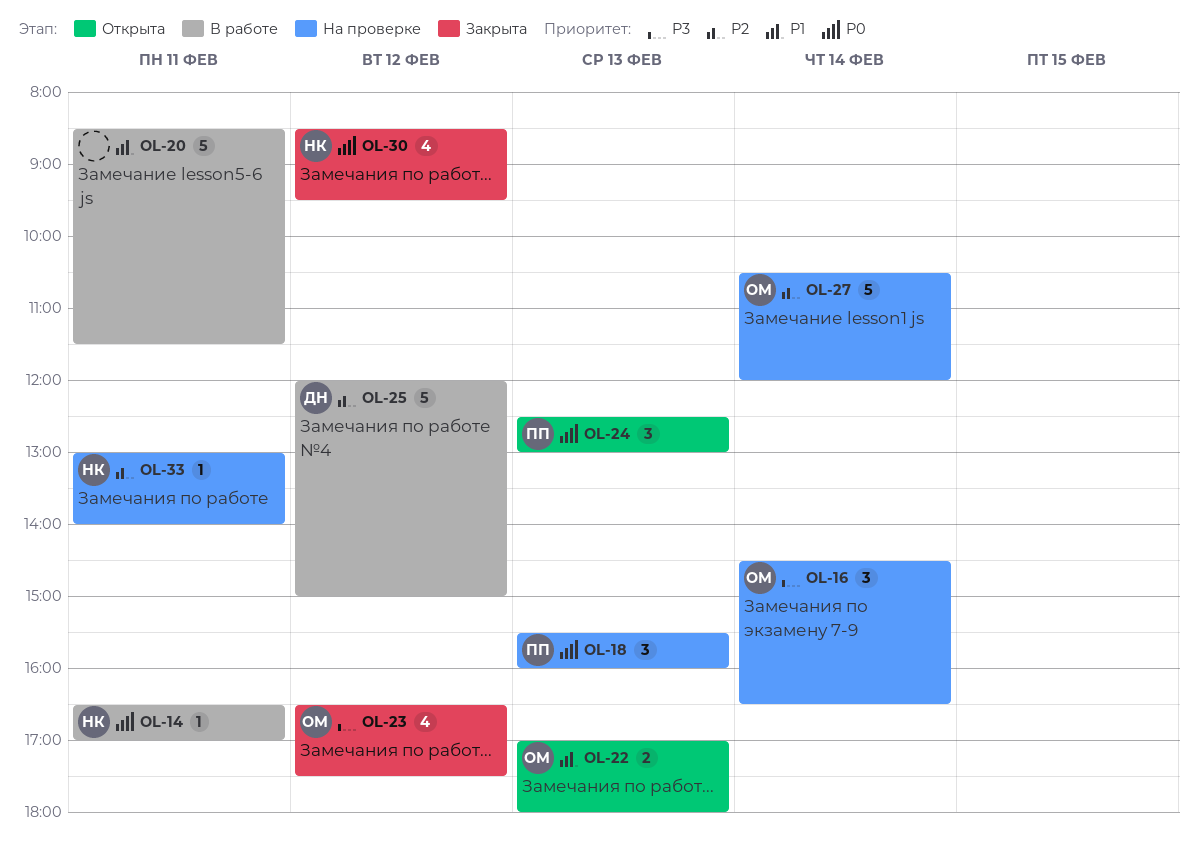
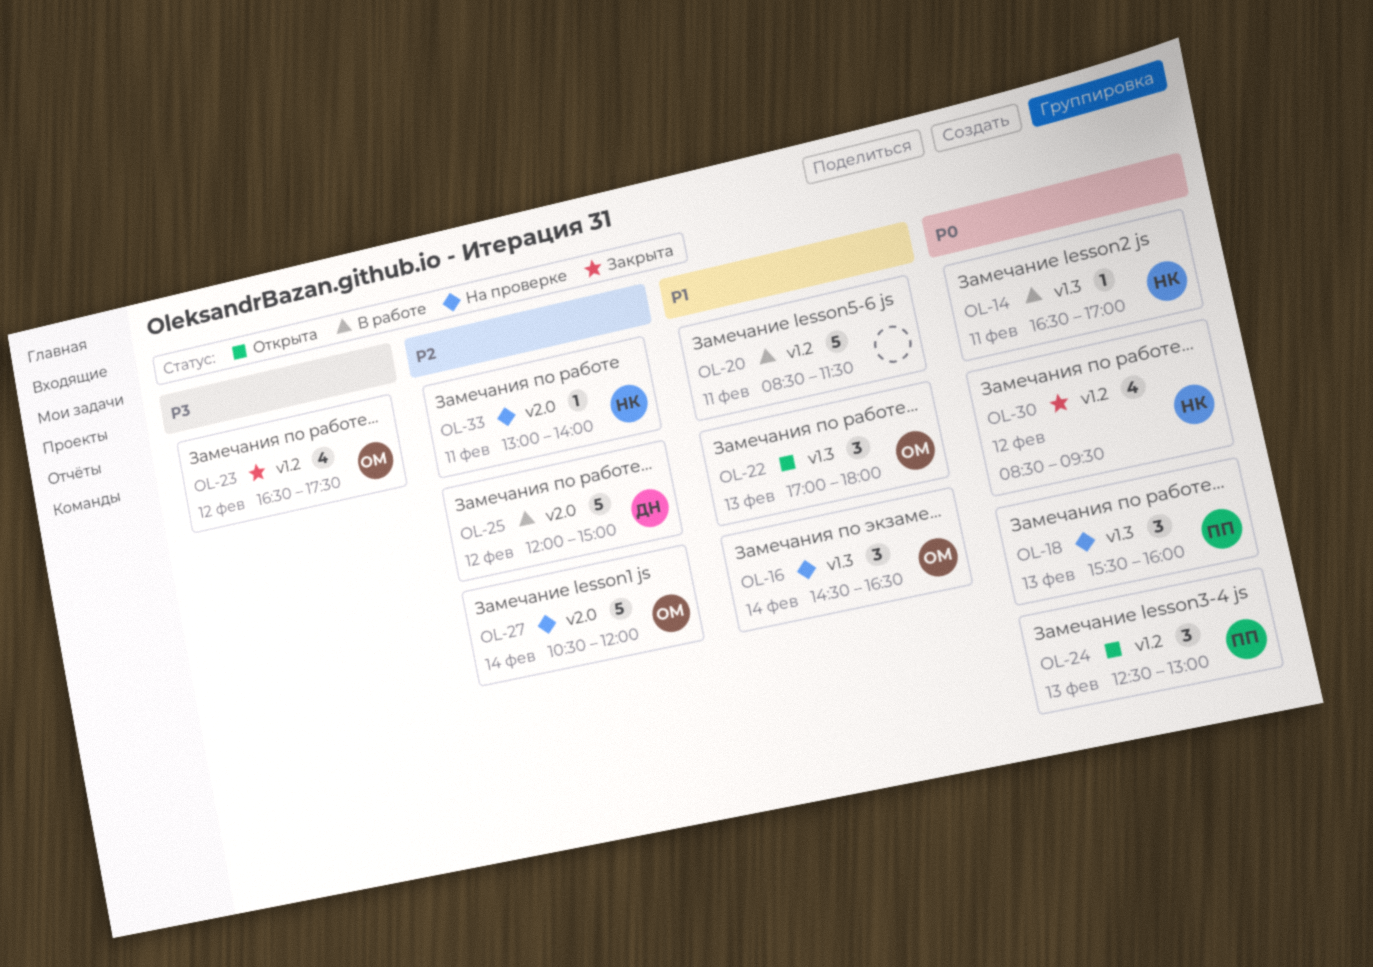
OL-16, priority: P3 -> P1
OL-22, estimate: 2 -> 3

